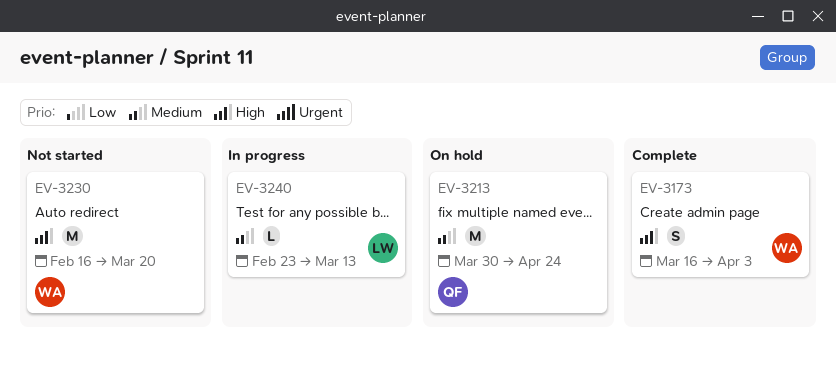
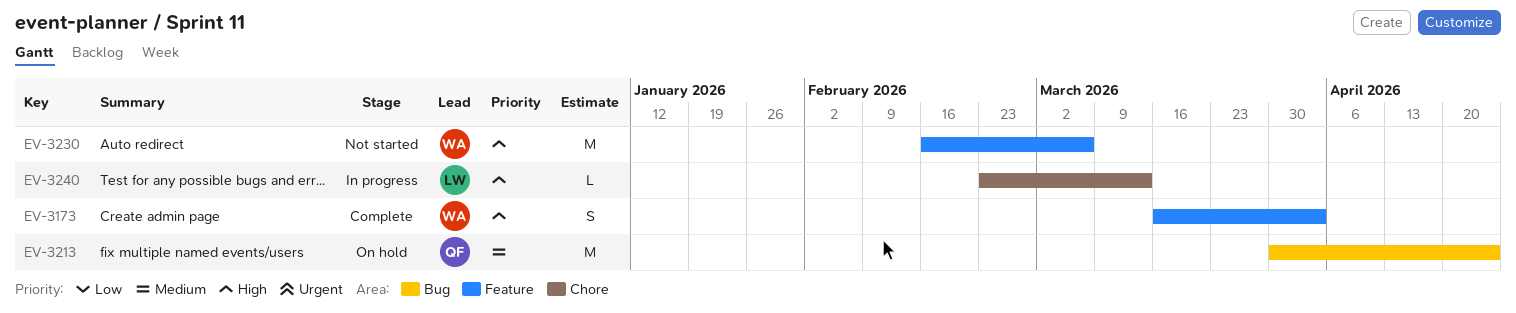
EV-3230, due: Mar 20 -> Mar 6
EV-3240, priority: Medium -> High

